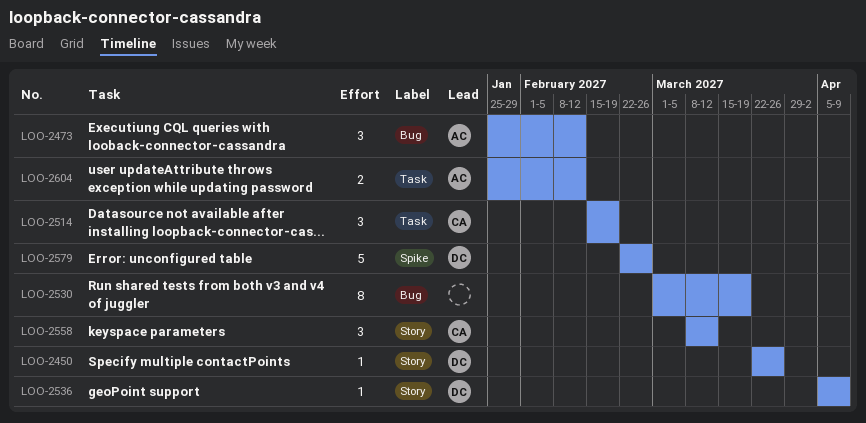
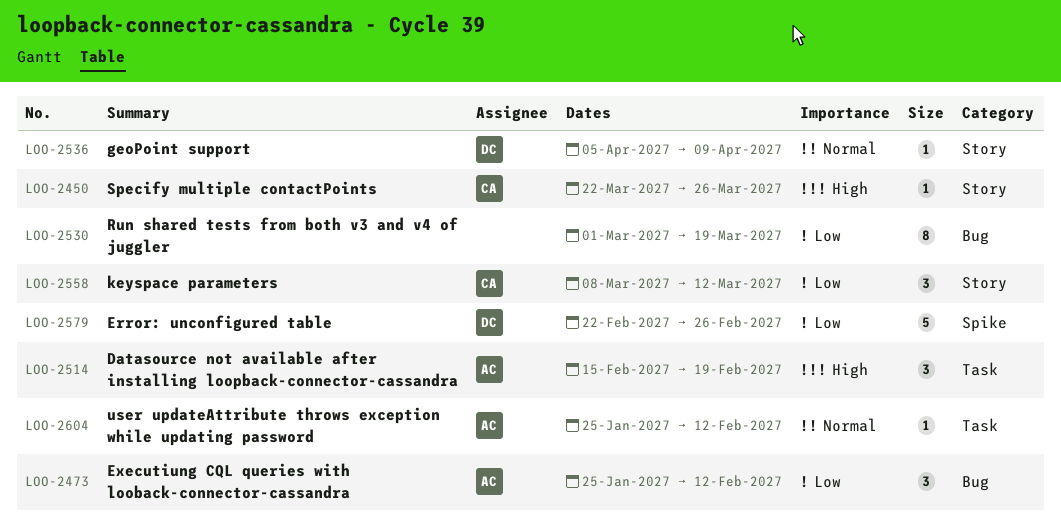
LOO-2450, owner: DC -> CA
LOO-2514, owner: CA -> AC
LOO-2604, estimate: 2 -> 1

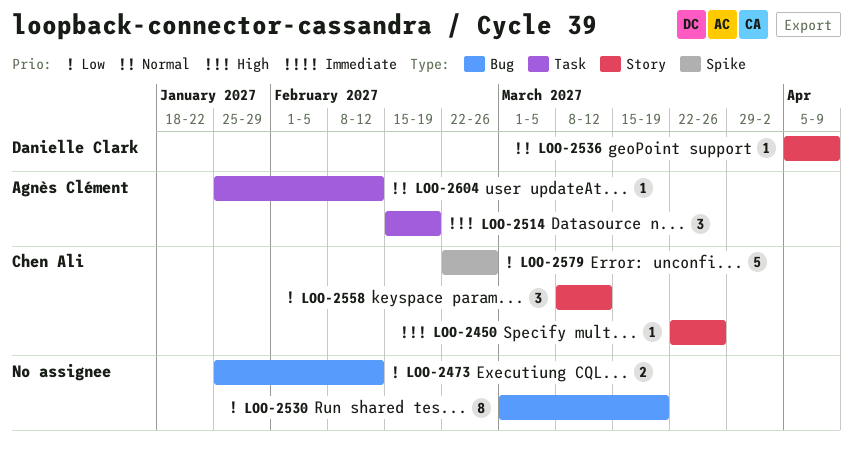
LOO-2473, owner: Agnès Clément -> none
LOO-2473, estimate: 3 -> 2
LOO-2579, owner: Danielle Clark -> Chen Ali

